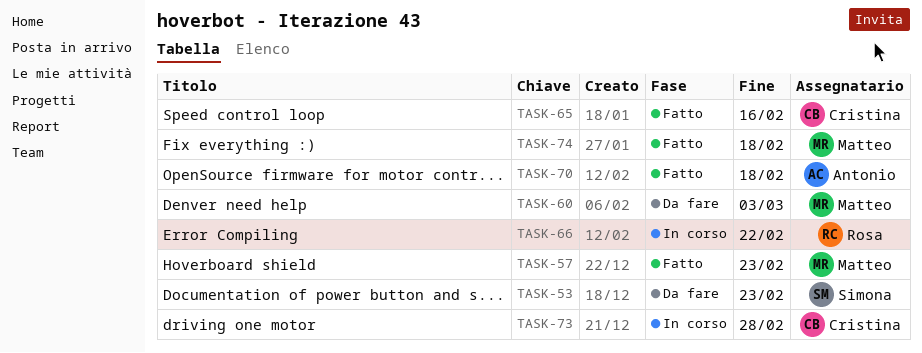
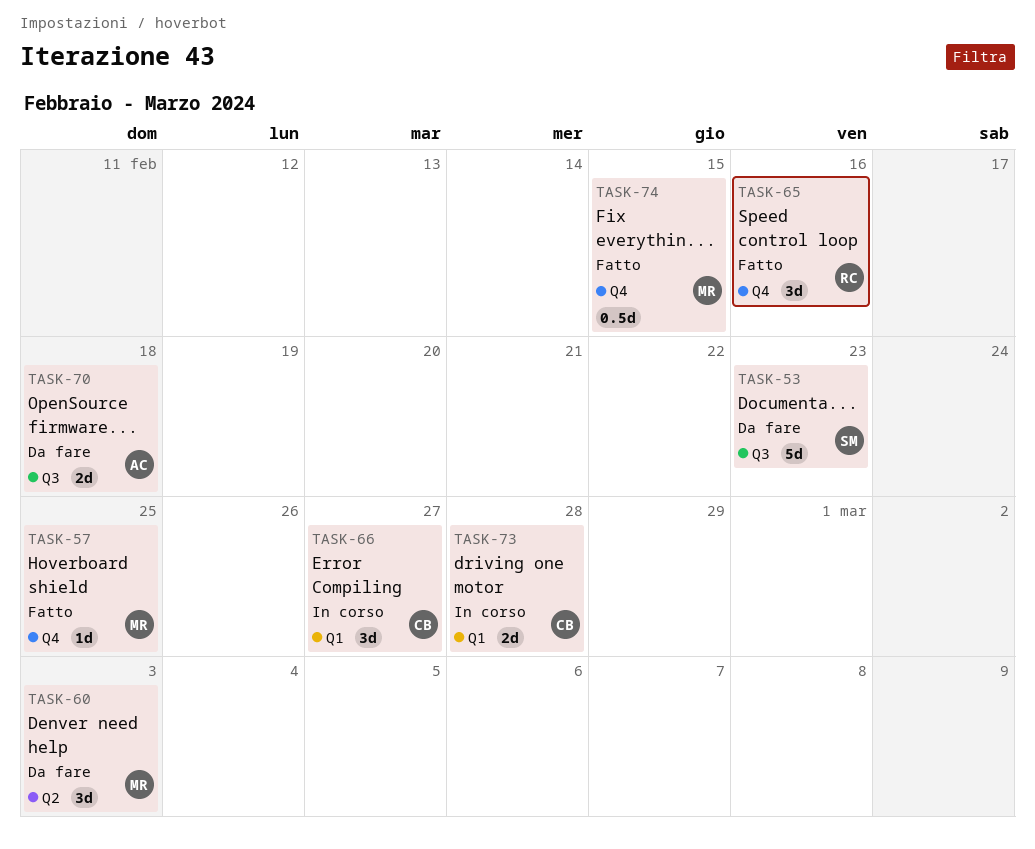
TASK-57, due: Feb 23 -> Feb 25
TASK-65, owner: Cristina -> Rosa
TASK-66, owner: Rosa -> Cristina
TASK-66, due: Feb 22 -> Feb 27
TASK-70, status: Fatto -> Da fare
TASK-74, due: Feb 18 -> Feb 15

